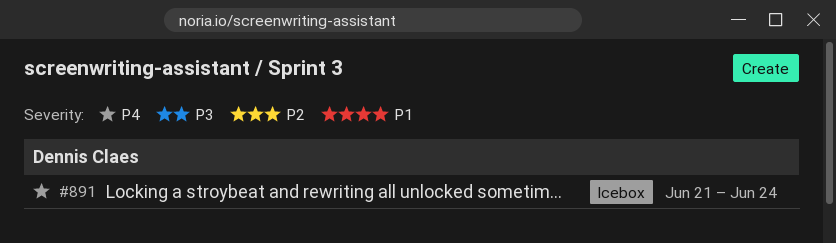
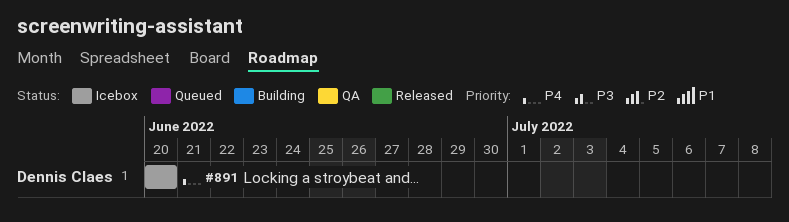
#891, start: Jun 21 -> Jun 20
#891, due: Jun 24 -> Jun 20

